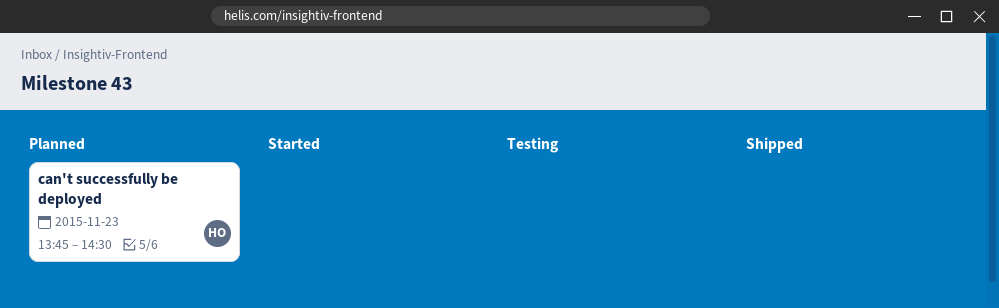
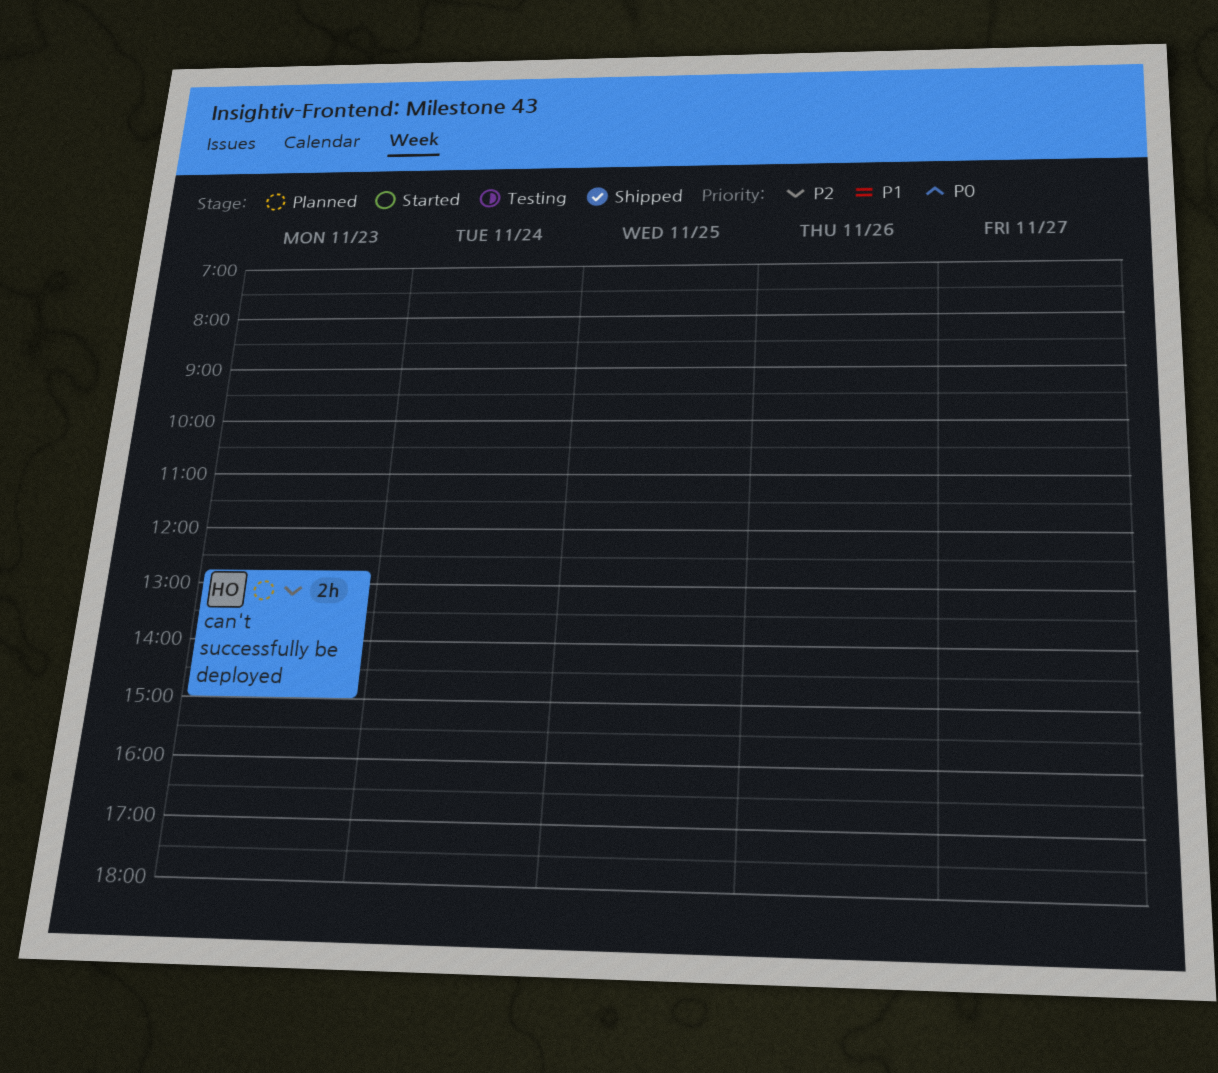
can't successfully be deployed, begins: 13:45 -> 12:45
can't successfully be deployed, ends: 14:30 -> 15:00

